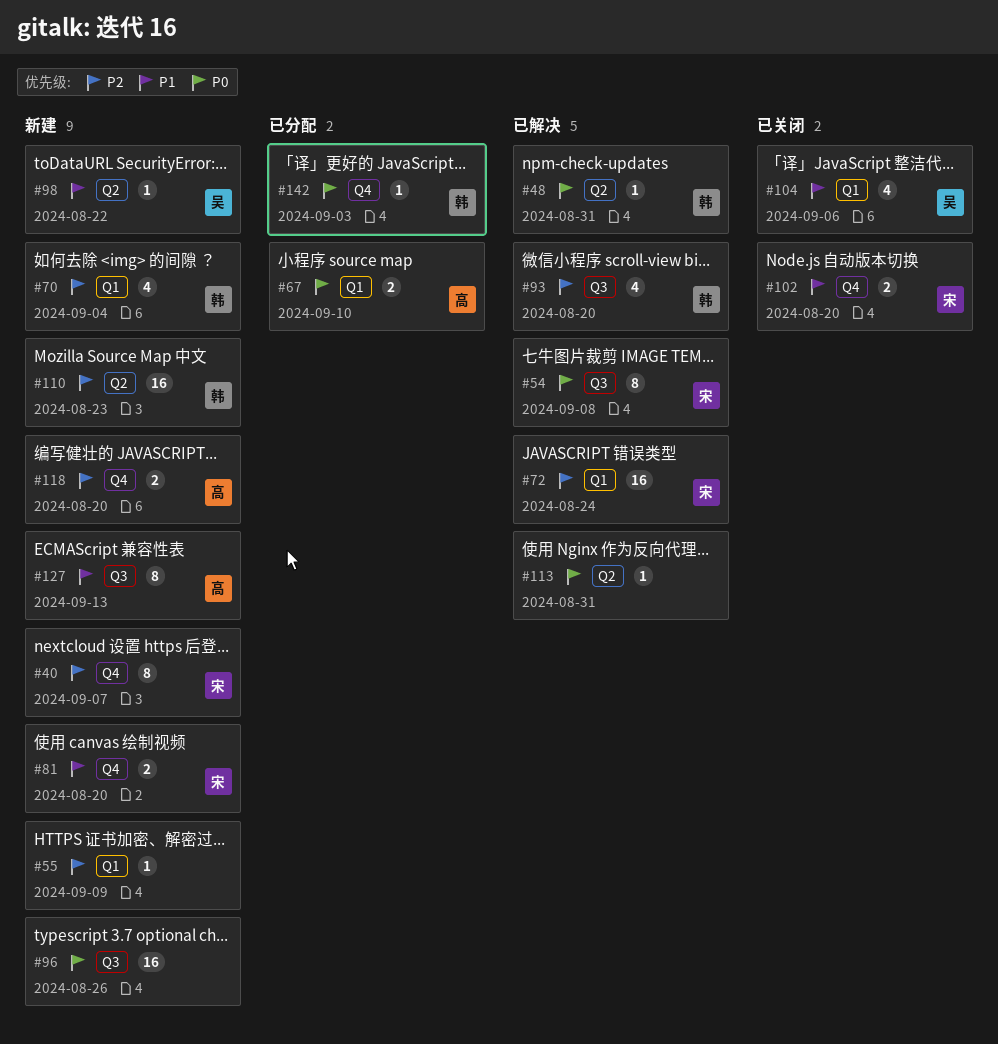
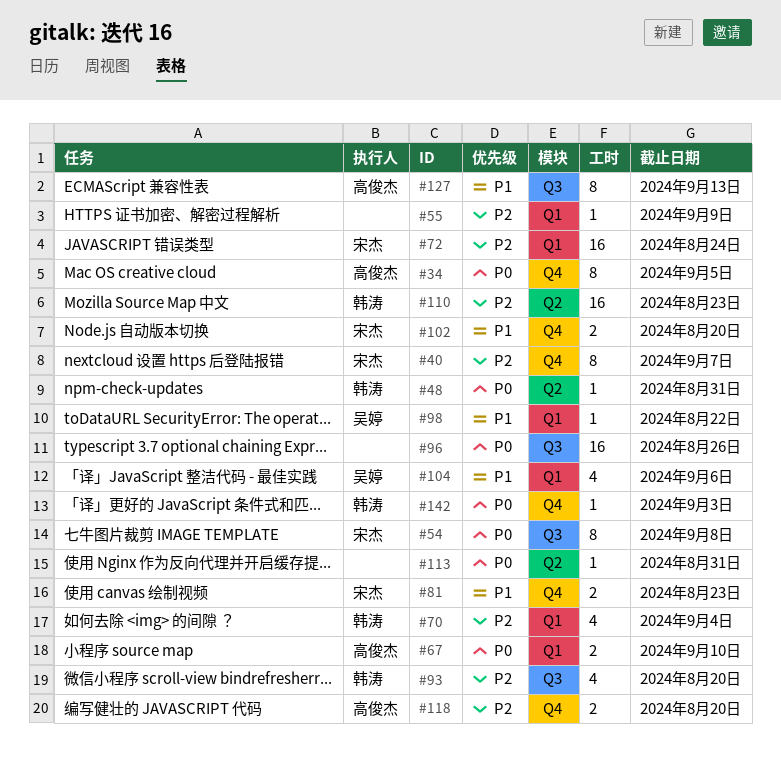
#34: none -> present
#81, due: Aug 20 -> Aug 23
#98, label: Q2 -> Q1

